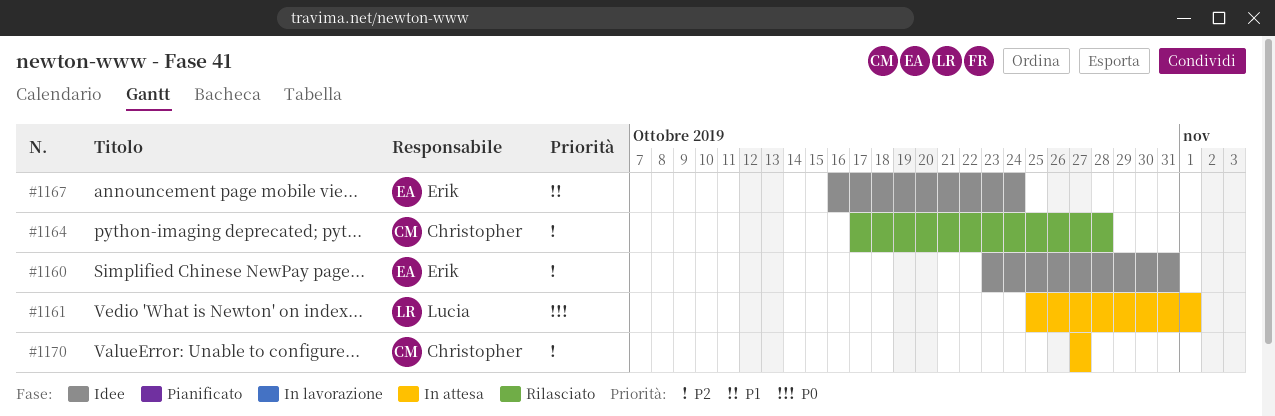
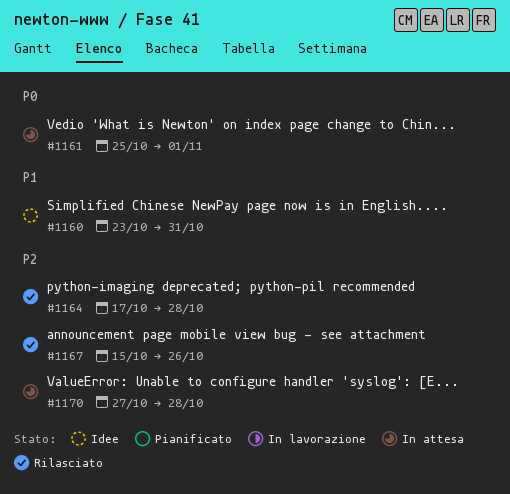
#1160, priority: P2 -> P1
#1167, status: Idee -> Rilasciato
#1167, priority: P1 -> P2
#1167, start: Oct 16 -> Oct 15
#1167, due: Oct 24 -> Oct 26
#1170, due: Oct 27 -> Oct 28

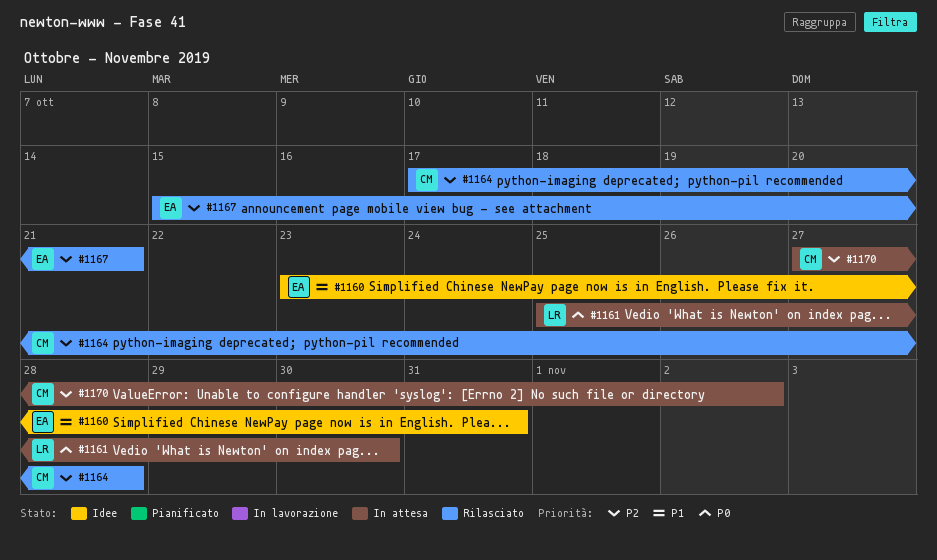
#1161, due: Nov 1 -> Oct 30
#1167, due: Oct 26 -> Oct 21
#1170, due: Oct 28 -> Nov 2

